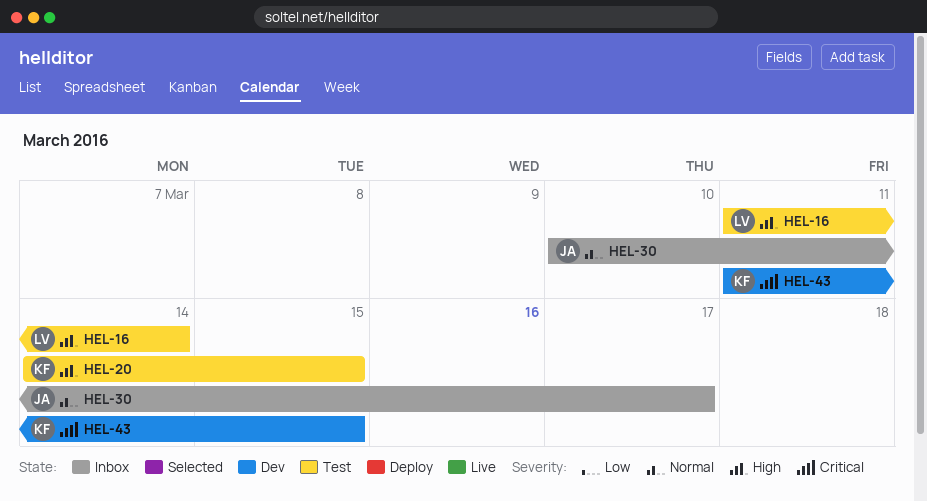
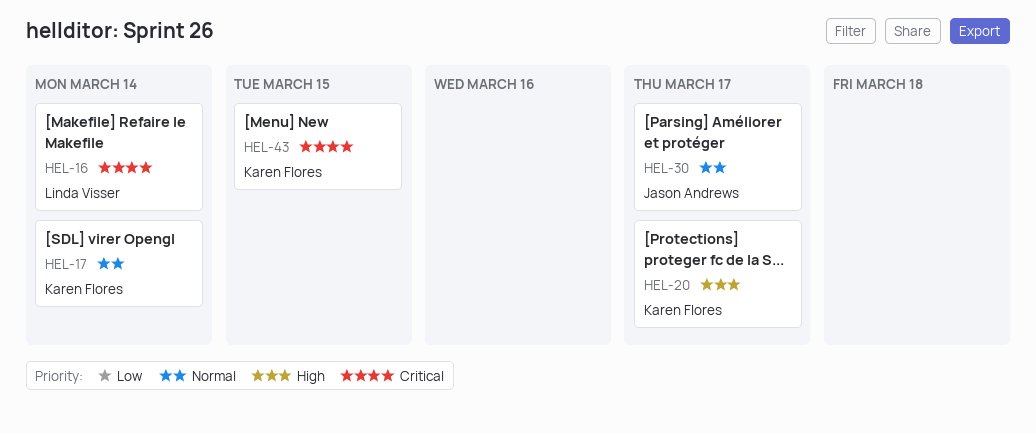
HEL-16, priority: High -> Critical
HEL-17: none -> present
HEL-20, due: Mar 15 -> Mar 17

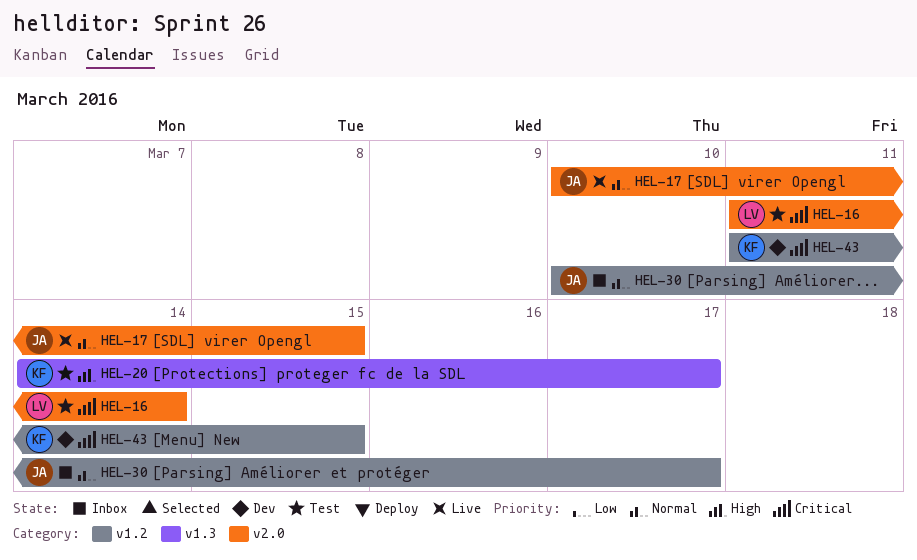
HEL-17, owner: Karen Flores -> Jason Andrews
HEL-17, due: Mar 14 -> Mar 15

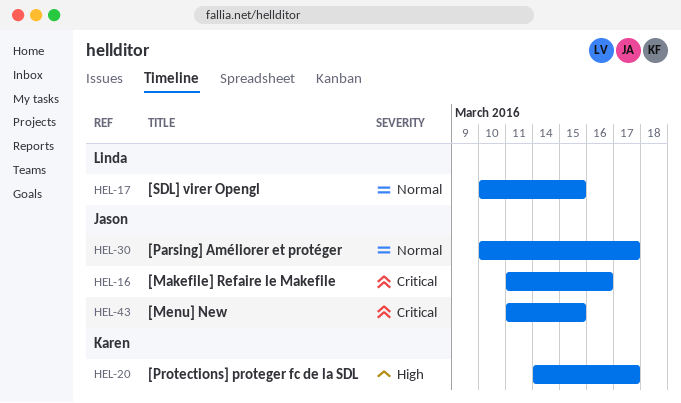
HEL-16, owner: Linda -> Jason
HEL-16, due: Mar 14 -> Mar 16
HEL-17, owner: Jason -> Linda
HEL-43, owner: Karen -> Jason

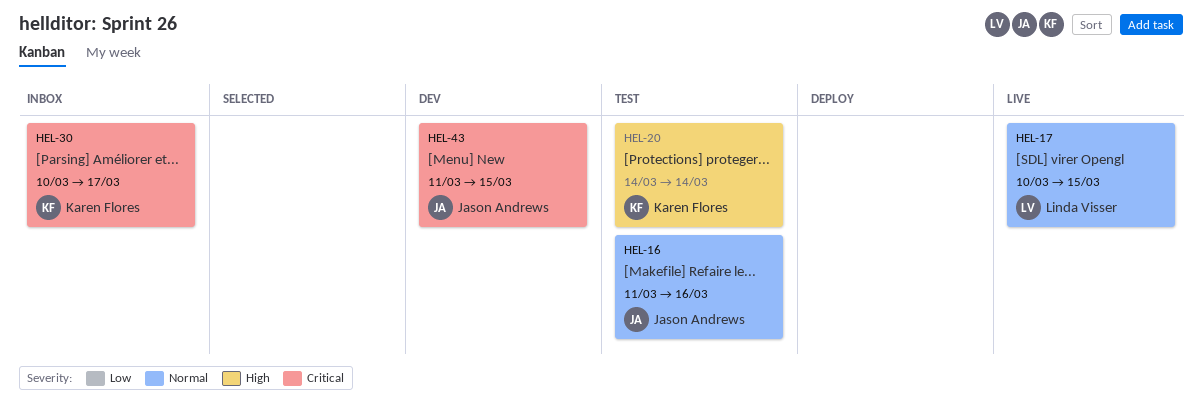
HEL-16, priority: Critical -> Normal
HEL-20, due: Mar 17 -> Mar 14
HEL-30, owner: Jason Andrews -> Karen Flores
HEL-30, priority: Normal -> Critical

